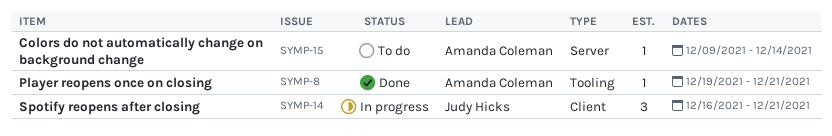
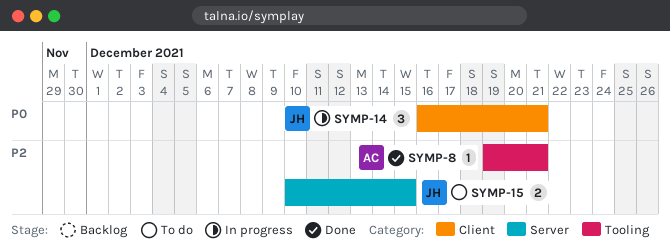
SYMP-15, owner: Amanda Coleman -> Judy Hicks
SYMP-15, estimate: 1 -> 2
SYMP-15, start: Dec 9 -> Dec 10
SYMP-15, due: Dec 14 -> Dec 15

